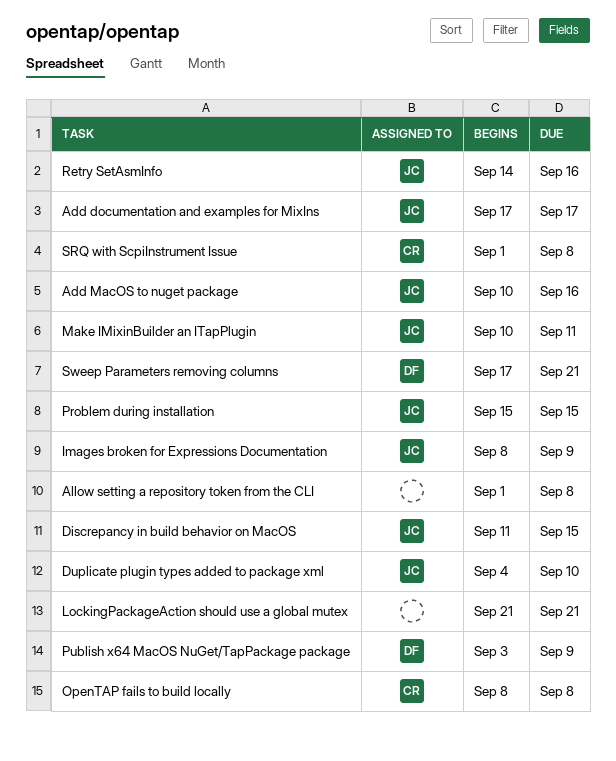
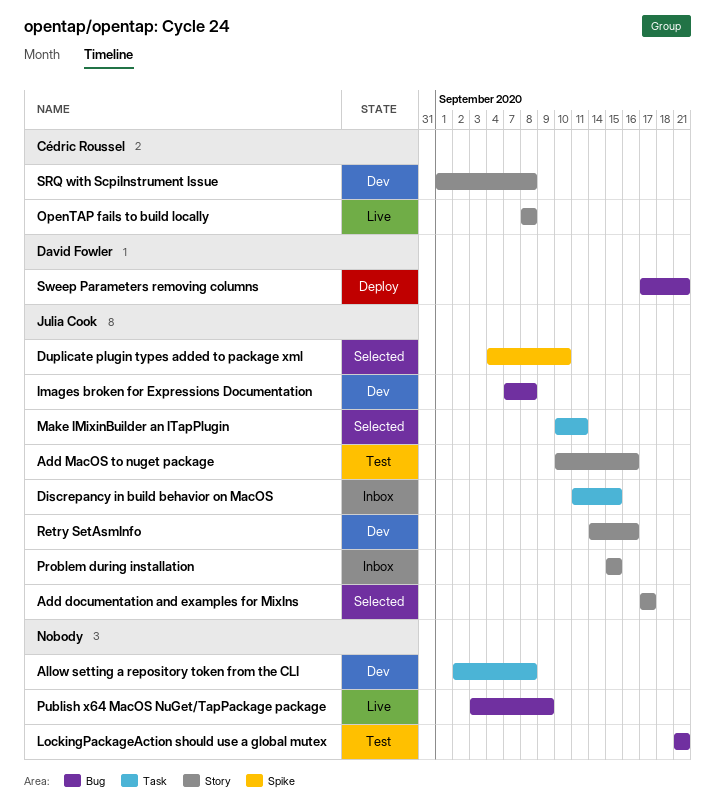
Allow setting a repository token from the CLI, start: Sep 1 -> Sep 2
Images broken for Expressions Documentation, start: Sep 8 -> Sep 7
Images broken for Expressions Documentation, due: Sep 9 -> Sep 8
Publish x64 MacOS NuGet/TapPackage package, owner: David Fowler -> none

